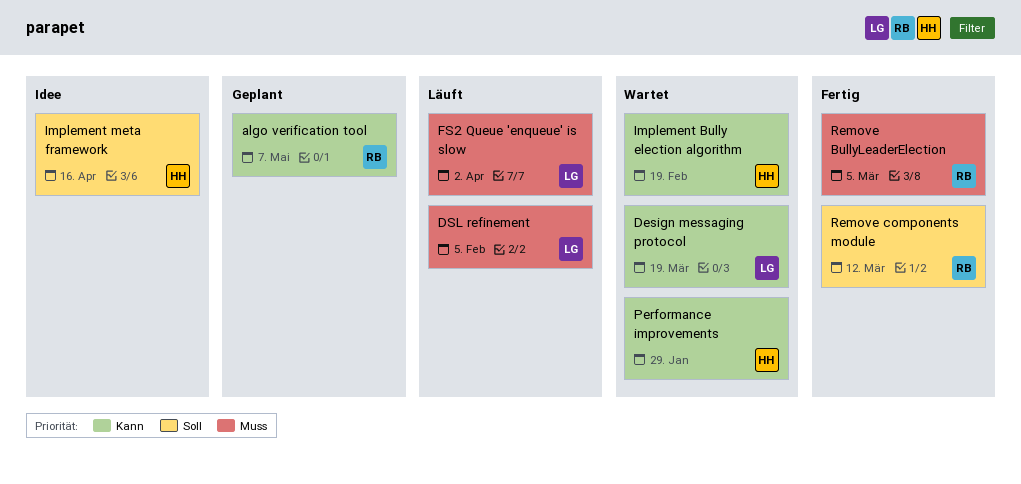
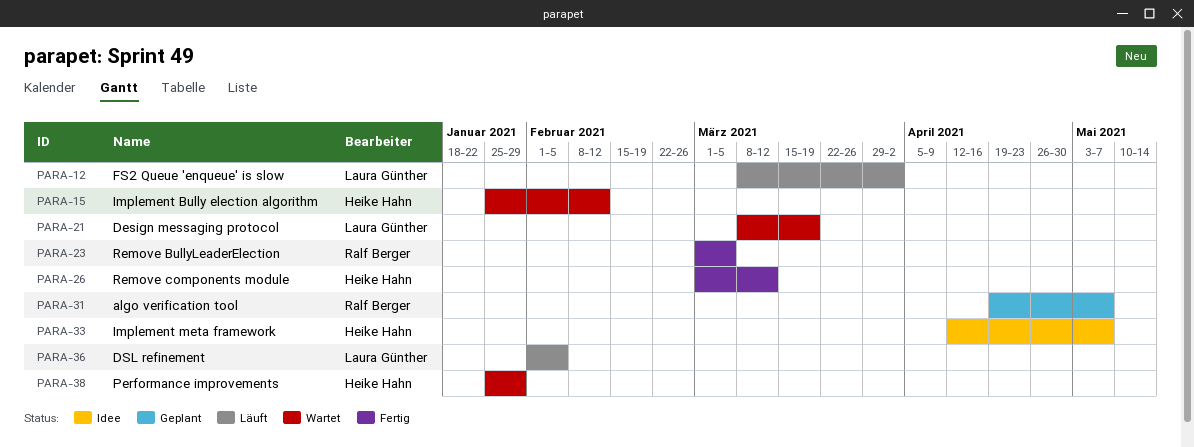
Implement Bully election algorithm, due: Feb 19 -> Feb 12
Implement meta framework, due: Apr 16 -> May 7
Remove components module, owner: Ralf Berger -> Heike Hahn

